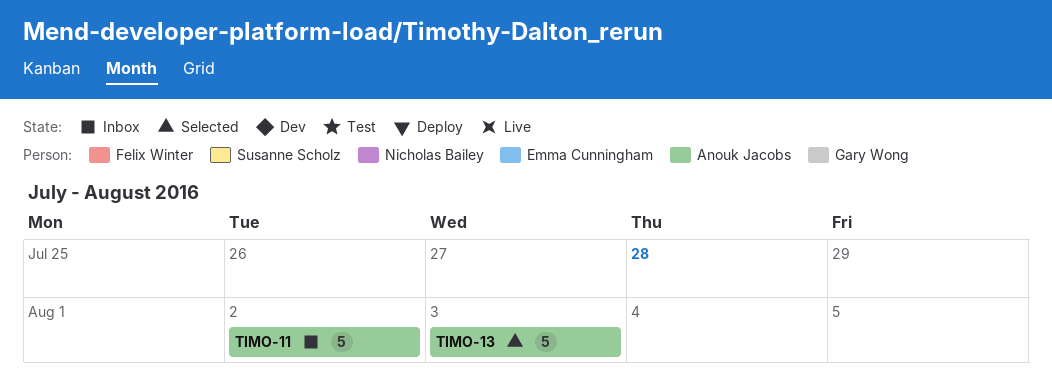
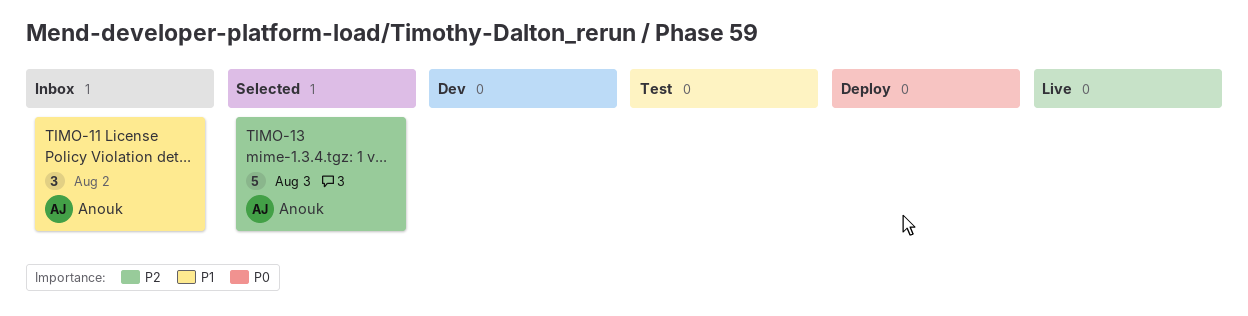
TIMO-11, estimate: 5 -> 3

